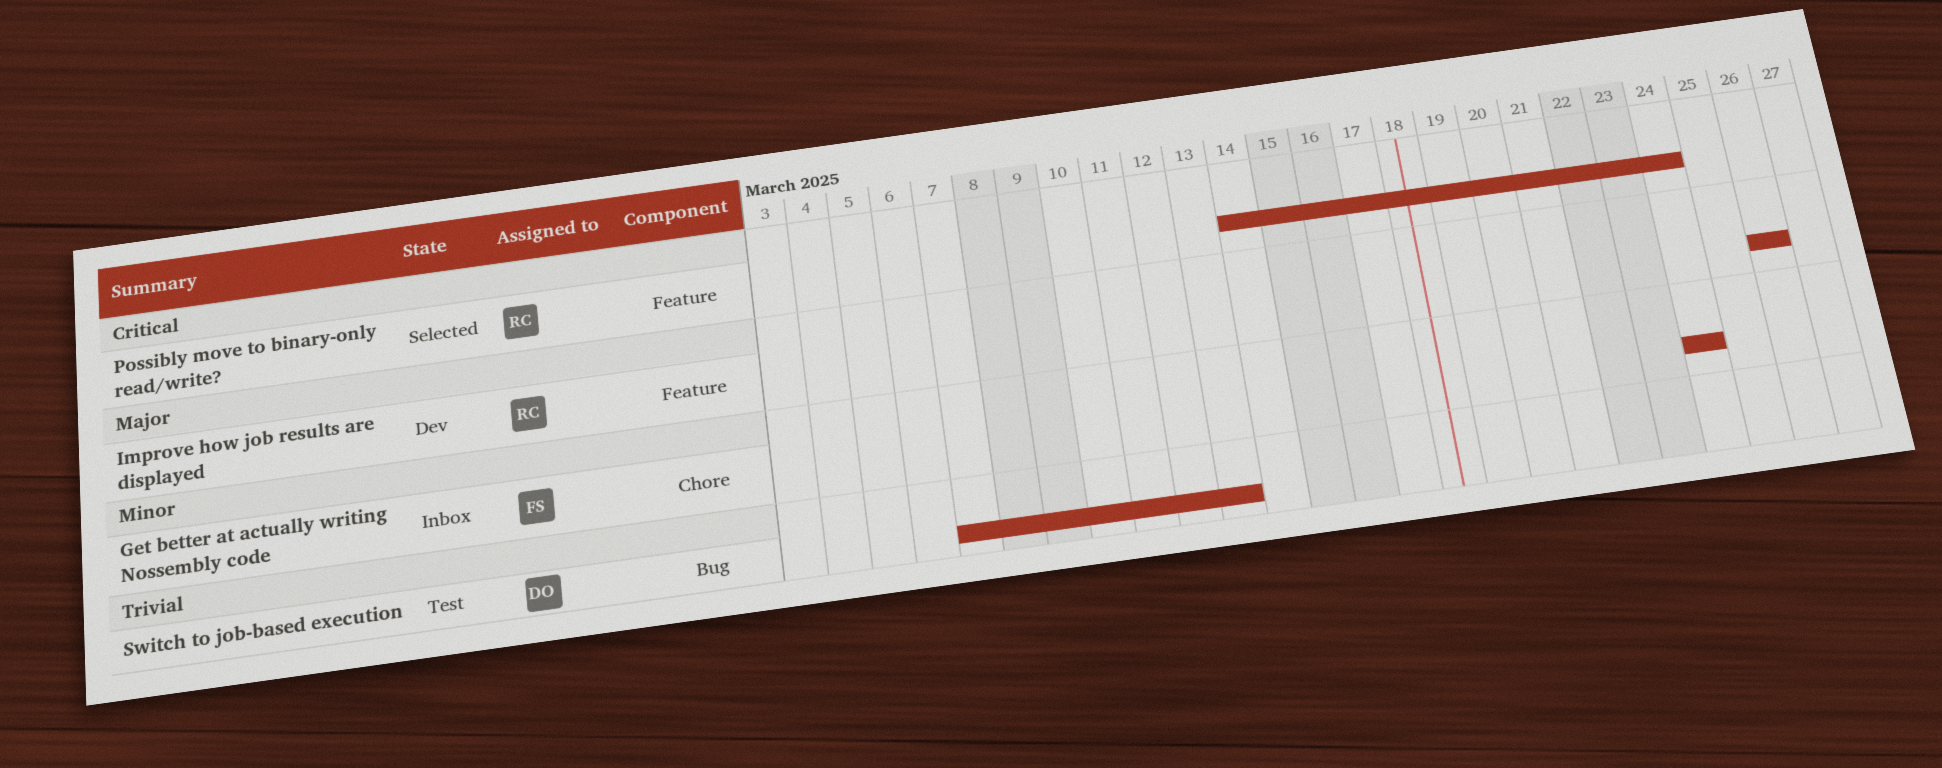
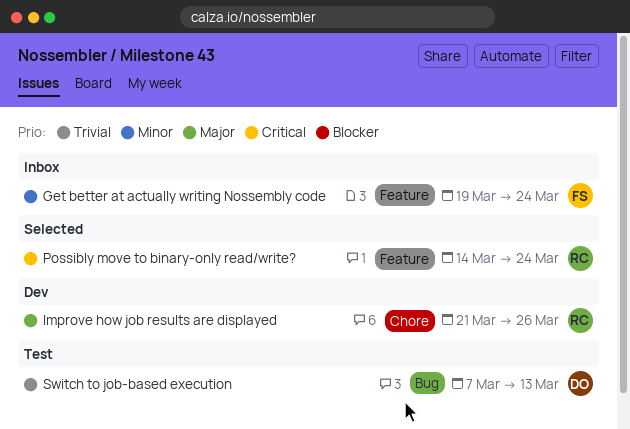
Get better at actually writing Nossembly code, label: Chore -> Feature
Get better at actually writing Nossembly code, start: Mar 24 -> Mar 19
Improve how job results are displayed, label: Feature -> Chore
Improve how job results are displayed, start: Mar 26 -> Mar 21

